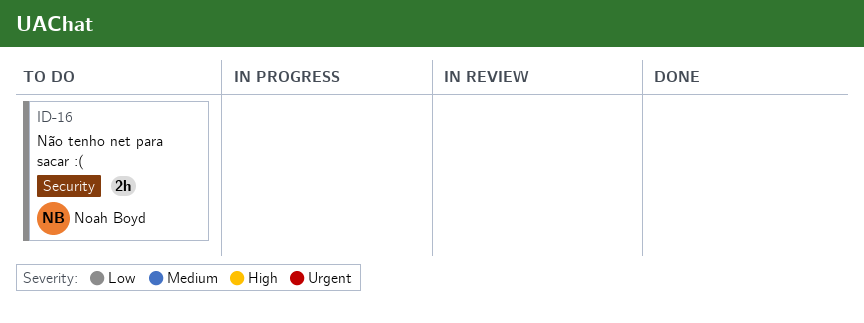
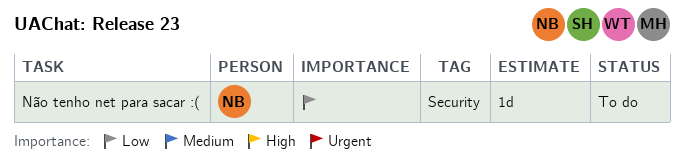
Não tenho net para sacar :(, estimate: 2h -> 1d

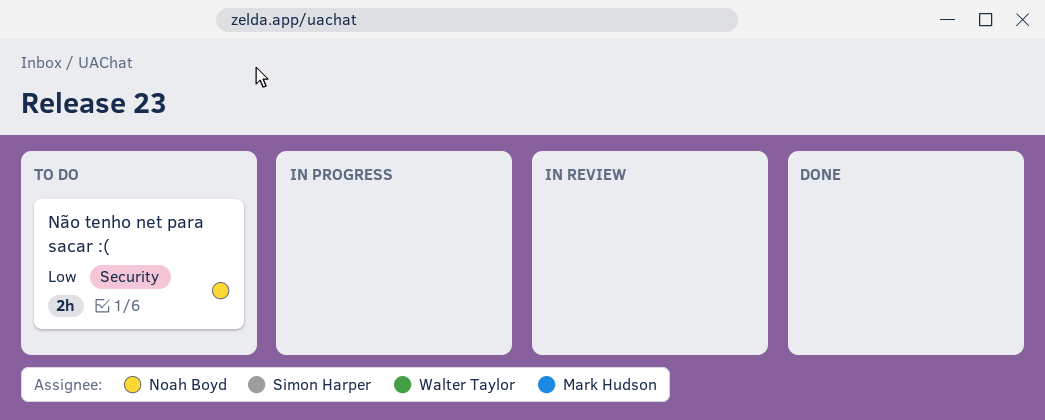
Não tenho net para sacar :(, estimate: 1d -> 2h

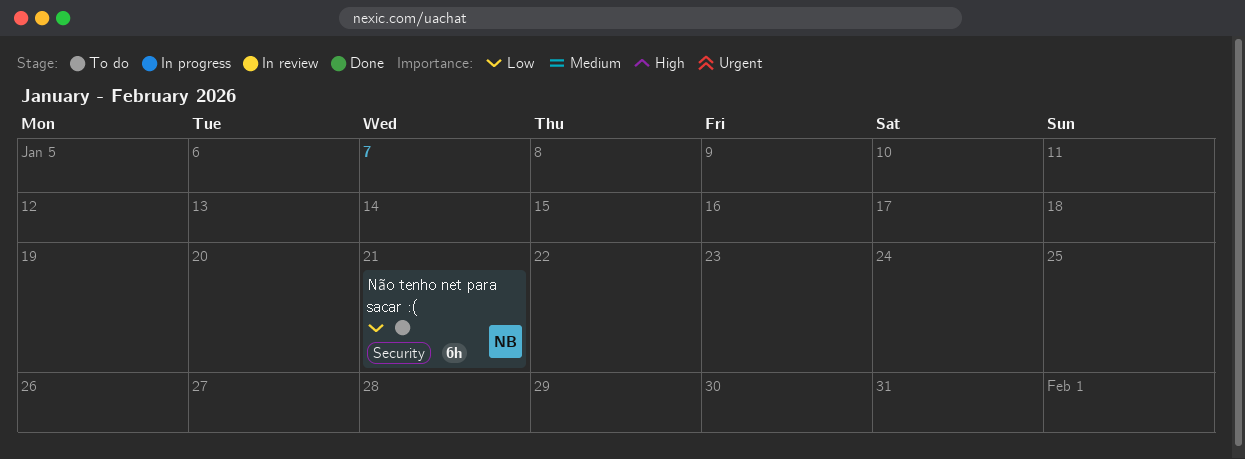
Não tenho net para sacar :(, estimate: 2h -> 6h

